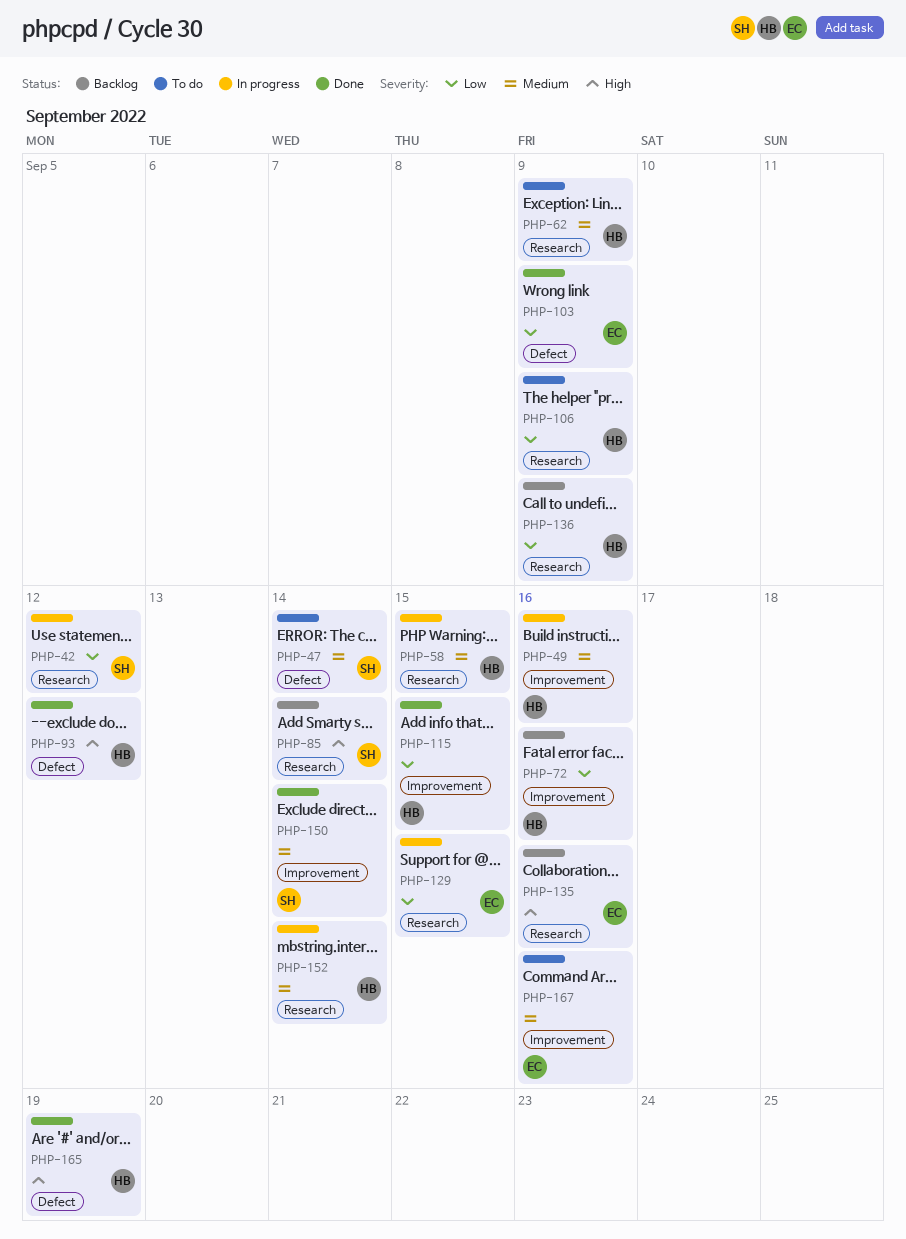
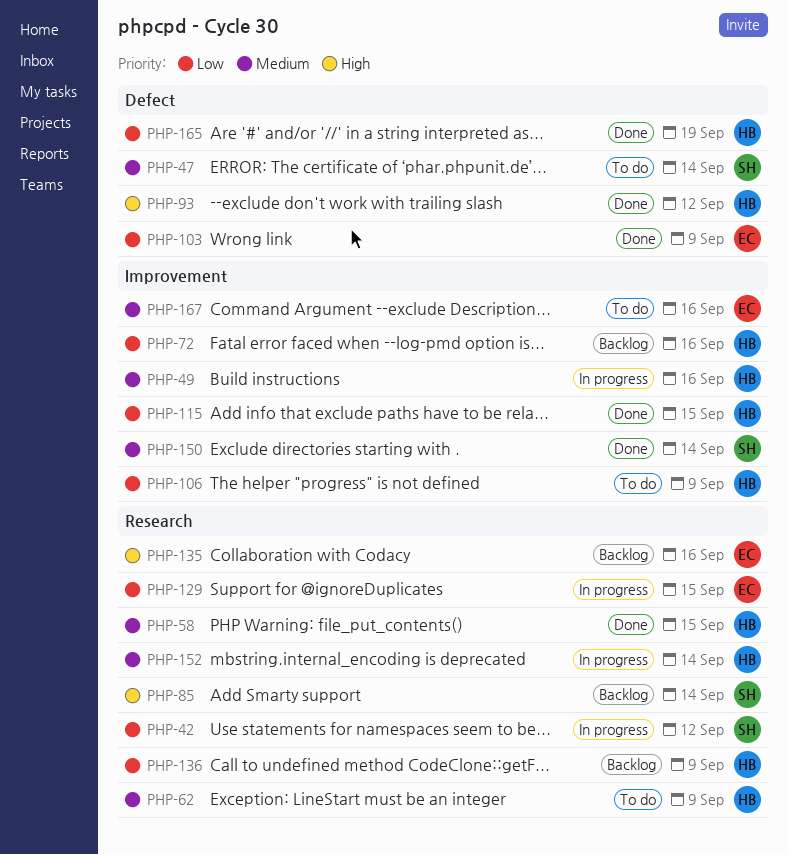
PHP-58, status: In progress -> Done
PHP-106, label: Research -> Improvement
PHP-165, priority: High -> Low

